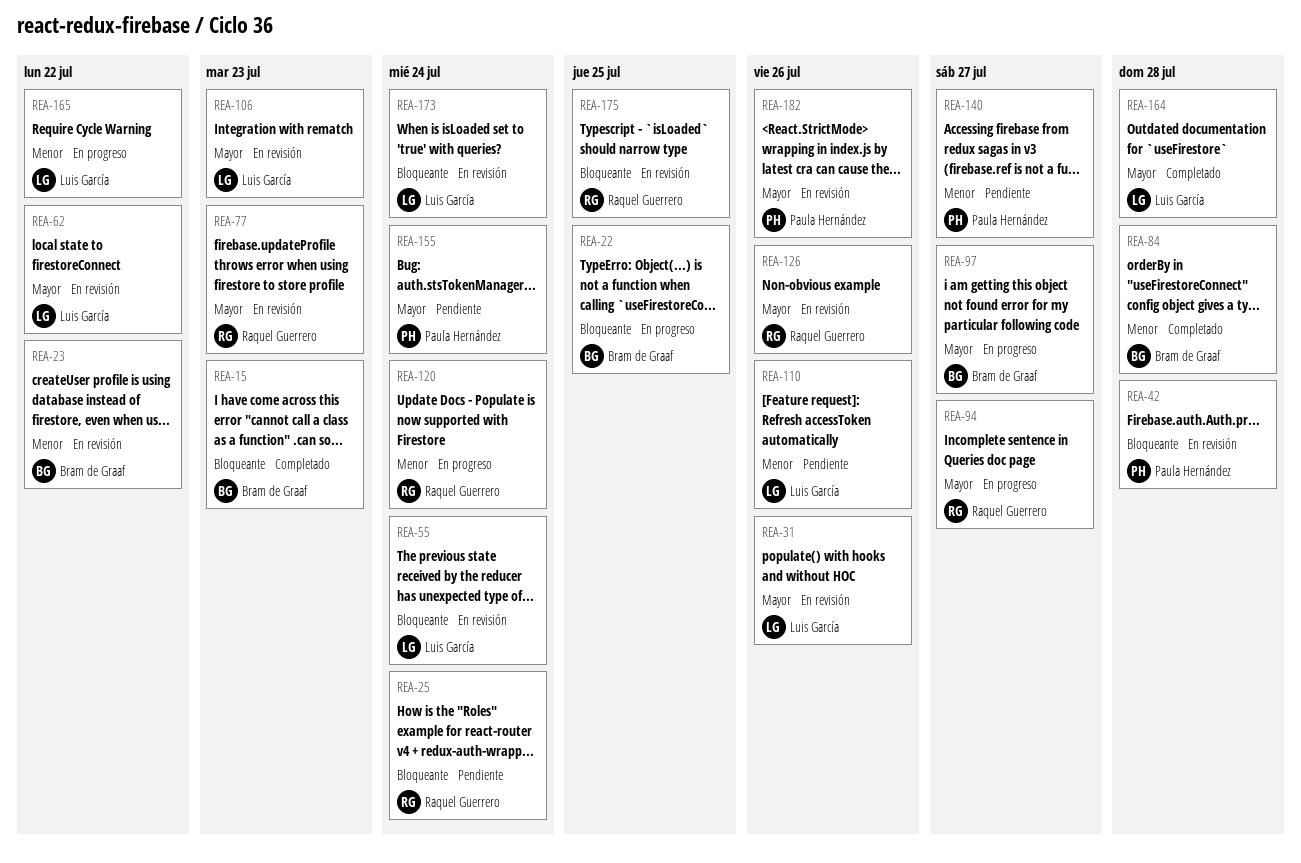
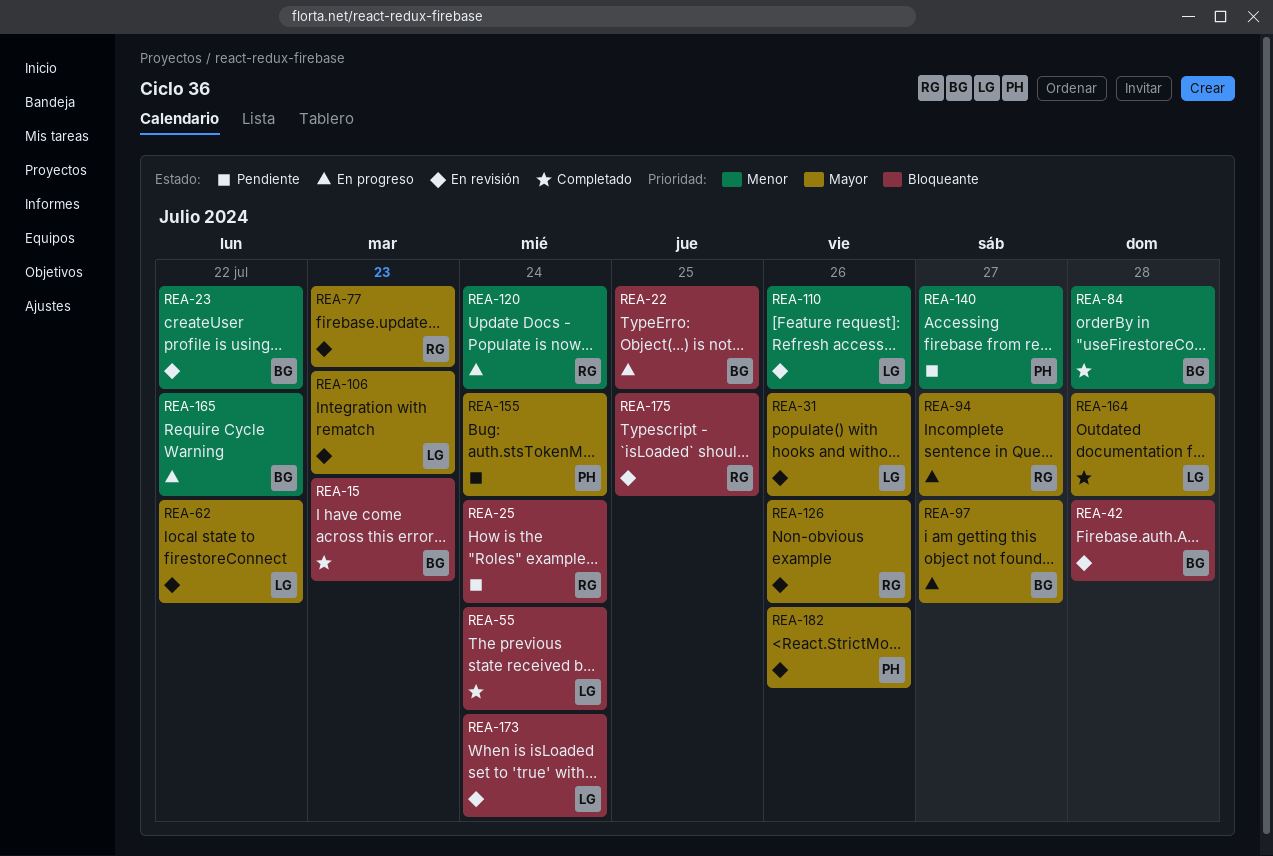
REA-42, owner: Paula Hernández -> Bram de Graaf
REA-55, status: En revisión -> Completado
REA-110, status: Pendiente -> En revisión
REA-165, owner: Luis García -> Bram de Graaf

